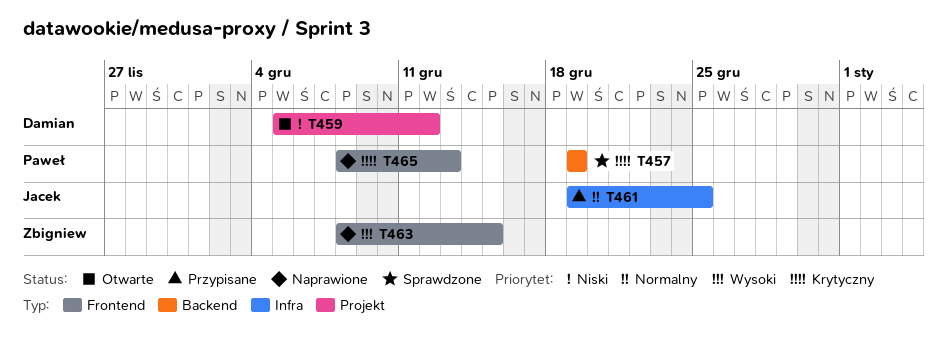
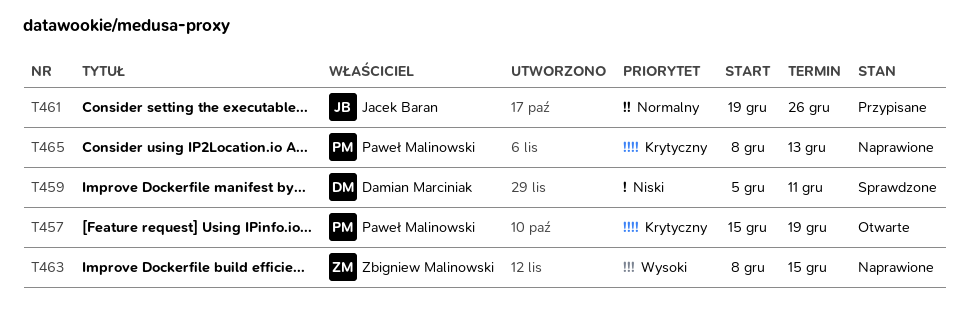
T457, status: Sprawdzone -> Otwarte
T457, start: Dec 19 -> Dec 15
T459, status: Otwarte -> Sprawdzone
T459, due: Dec 12 -> Dec 11
T461, due: Dec 25 -> Dec 26

